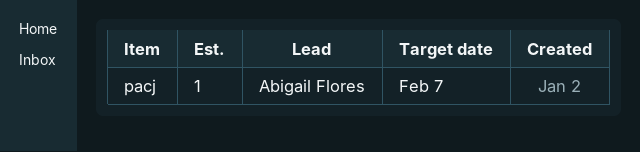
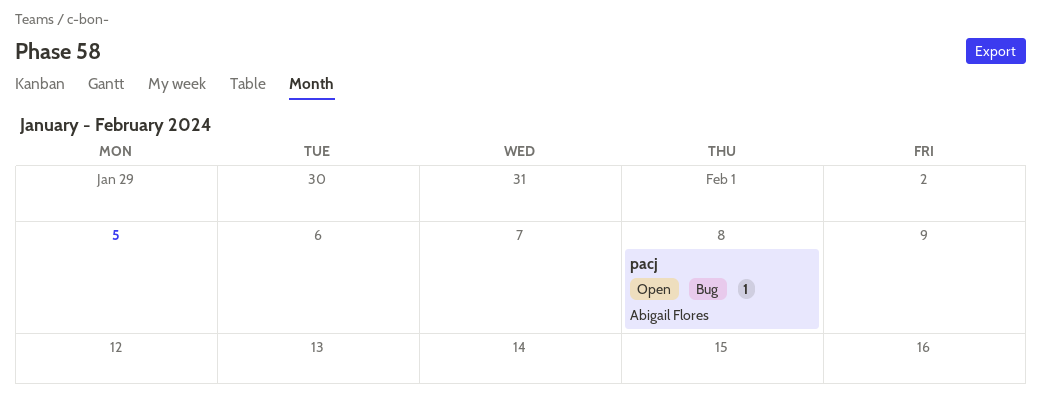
pacj, due: Feb 7 -> Feb 8

